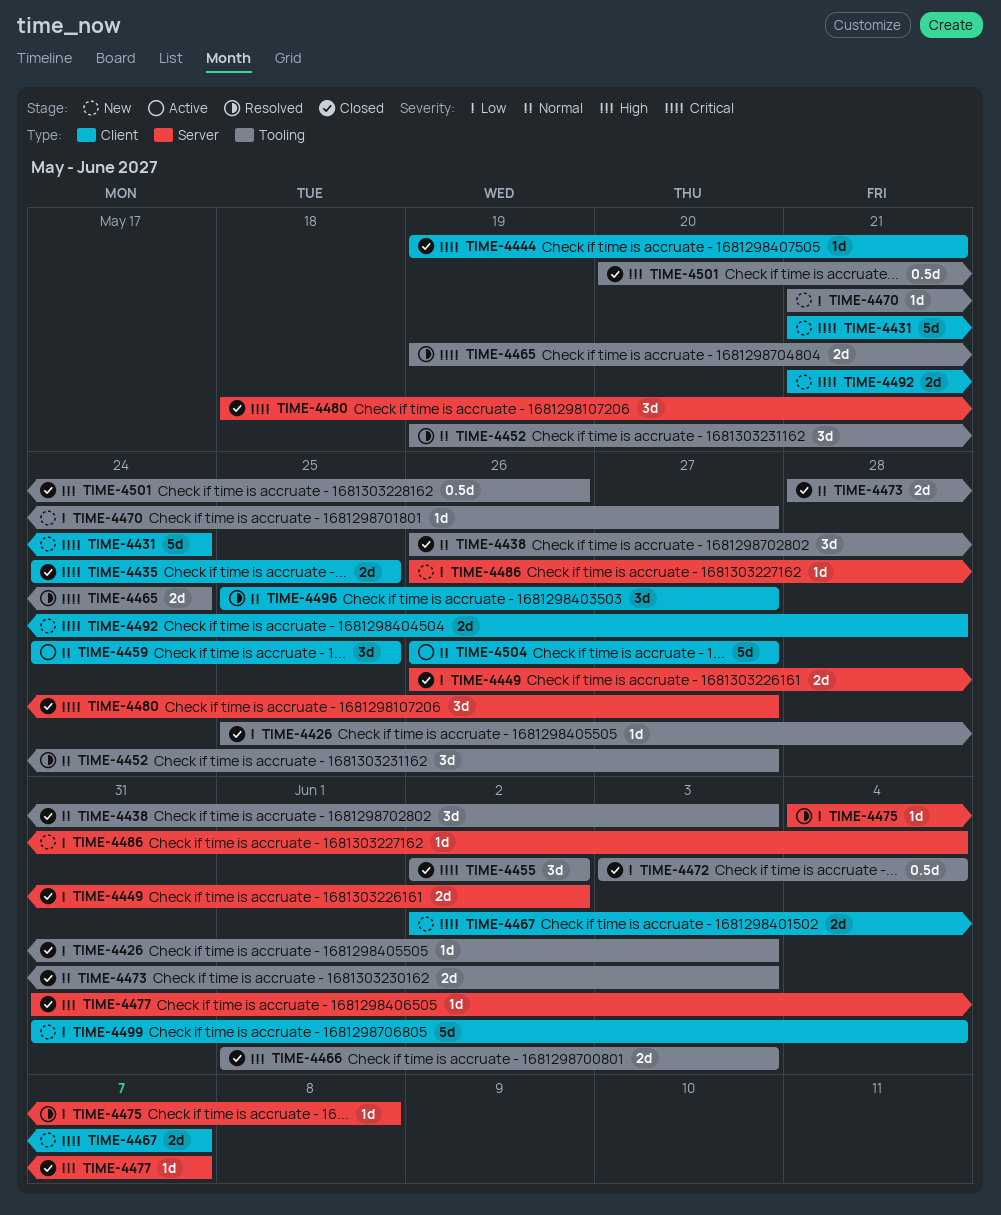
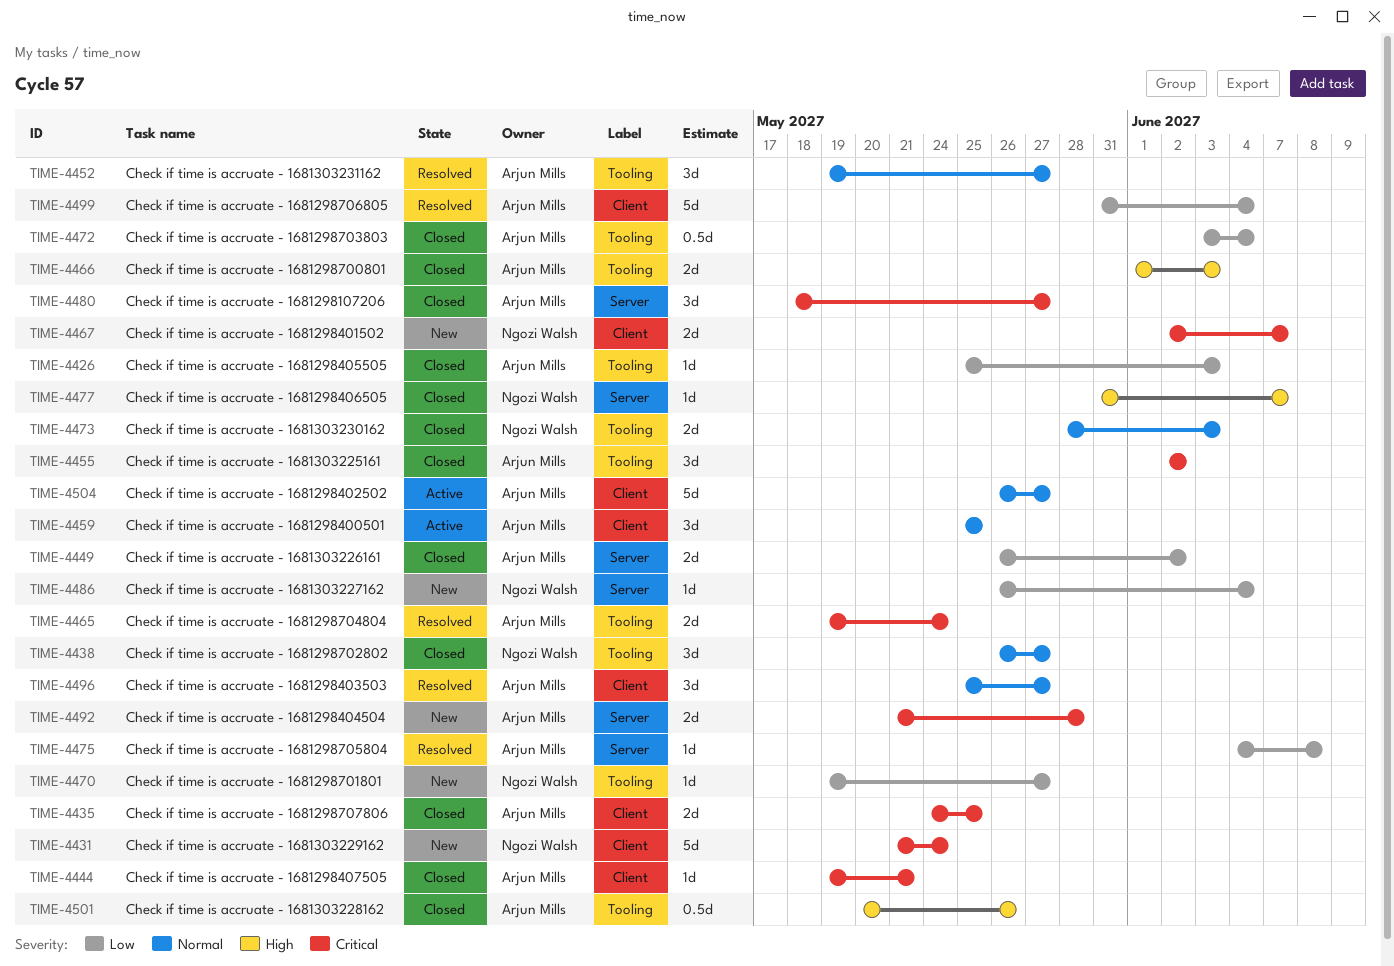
TIME-4438, due: Jun 3 -> May 27
TIME-4459, start: May 24 -> May 25
TIME-4470, start: May 21 -> May 19
TIME-4492, label: Client -> Server
TIME-4499, status: New -> Resolved

